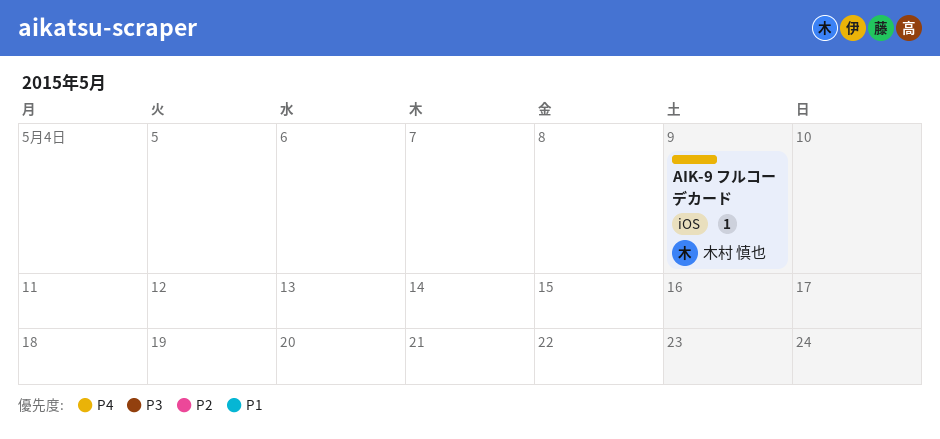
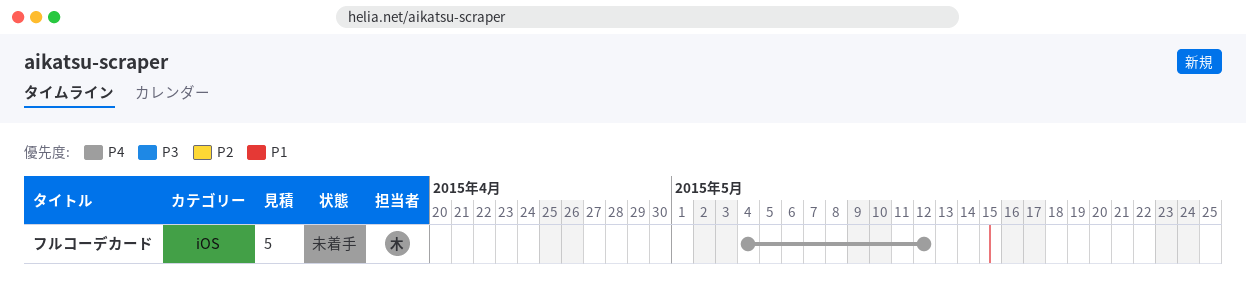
フルコーデカード, estimate: 1 -> 5
フルコーデカード, due: May 9 -> May 12

